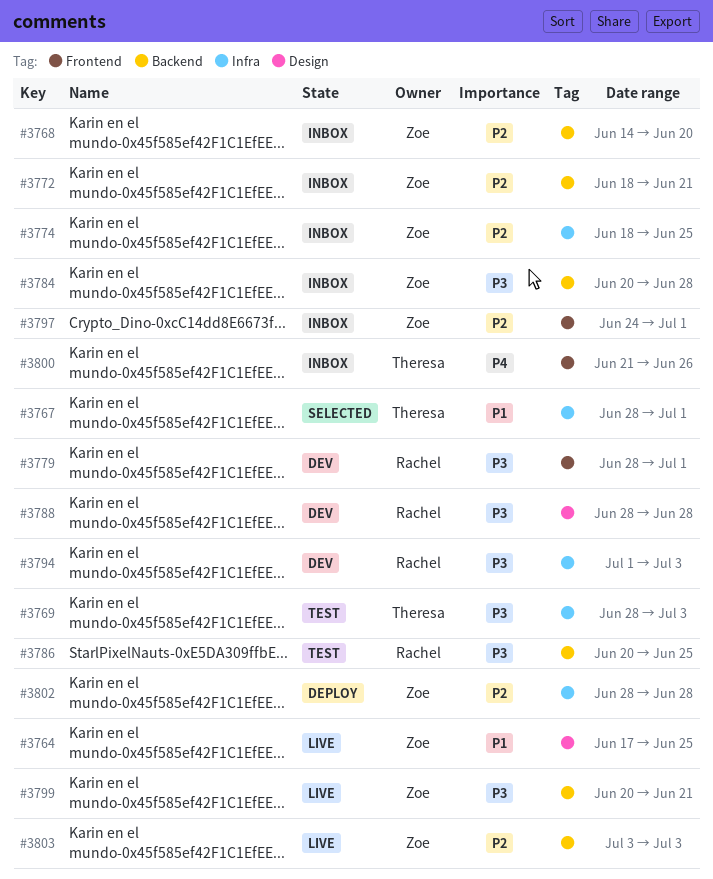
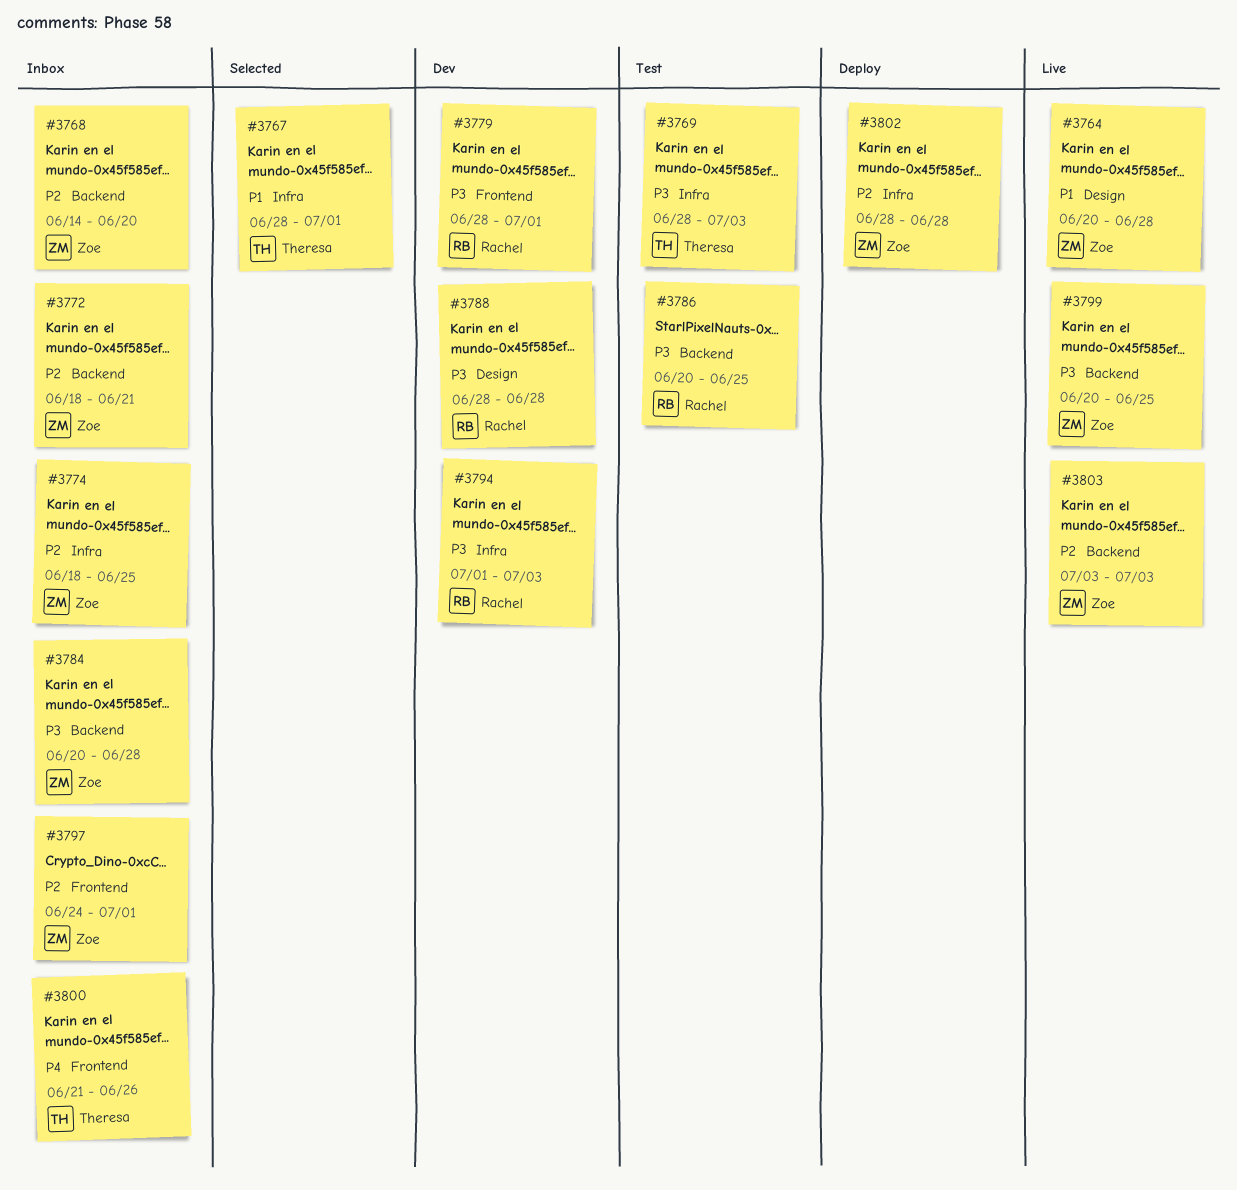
#3764, start: Jun 17 -> Jun 20
#3764, due: Jun 25 -> Jun 28
#3799, due: Jun 21 -> Jun 25

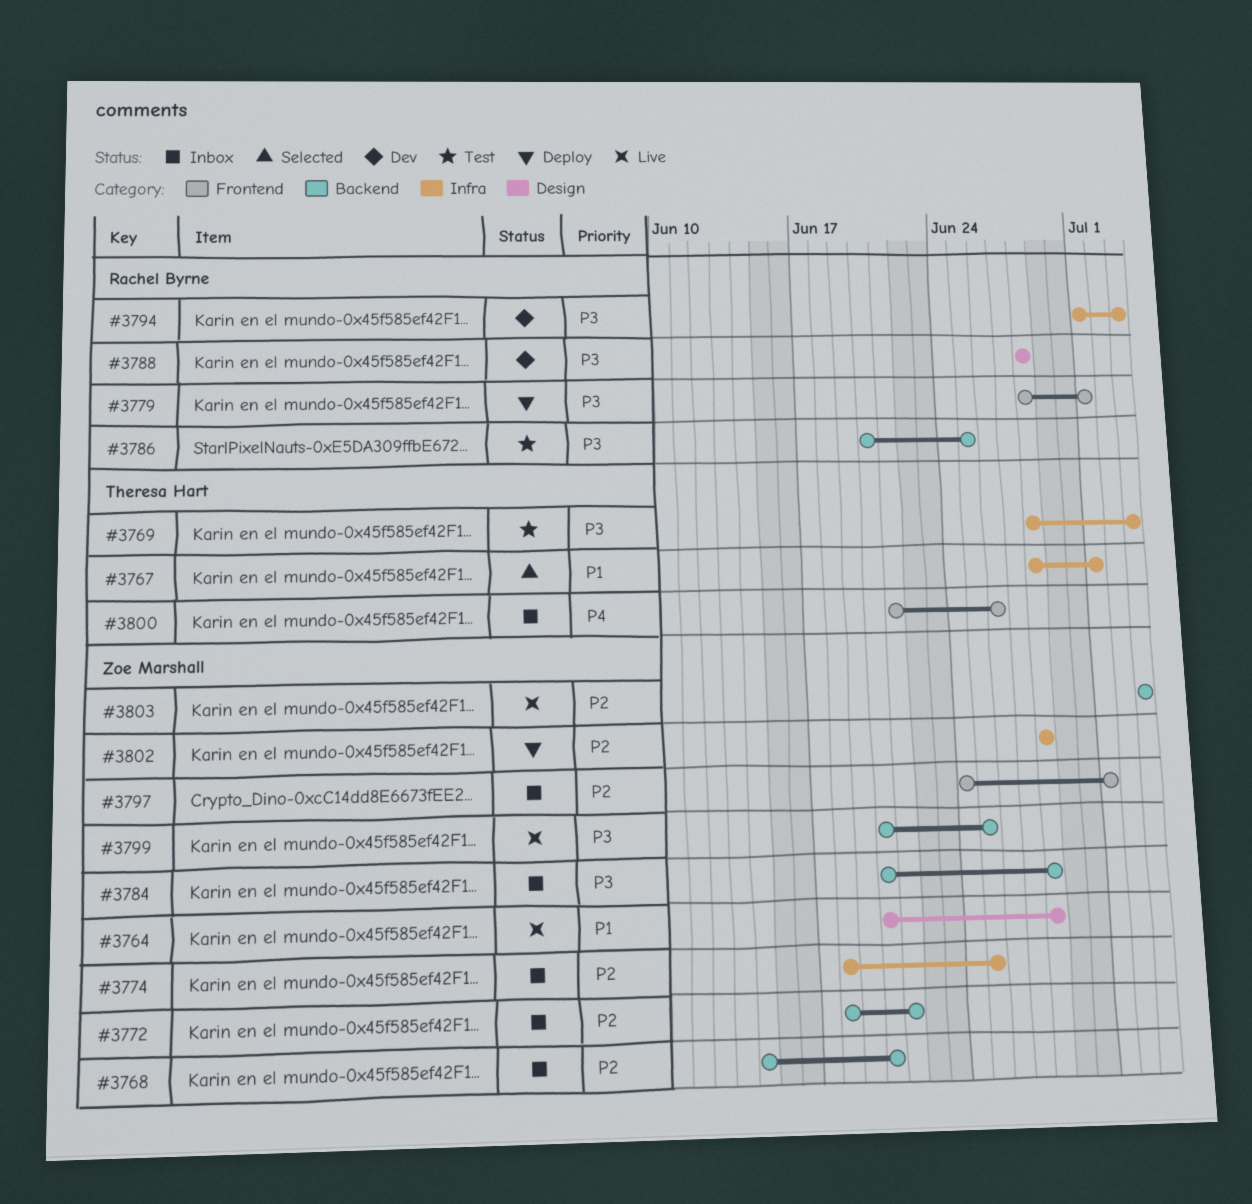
#3779, status: Dev -> Deploy

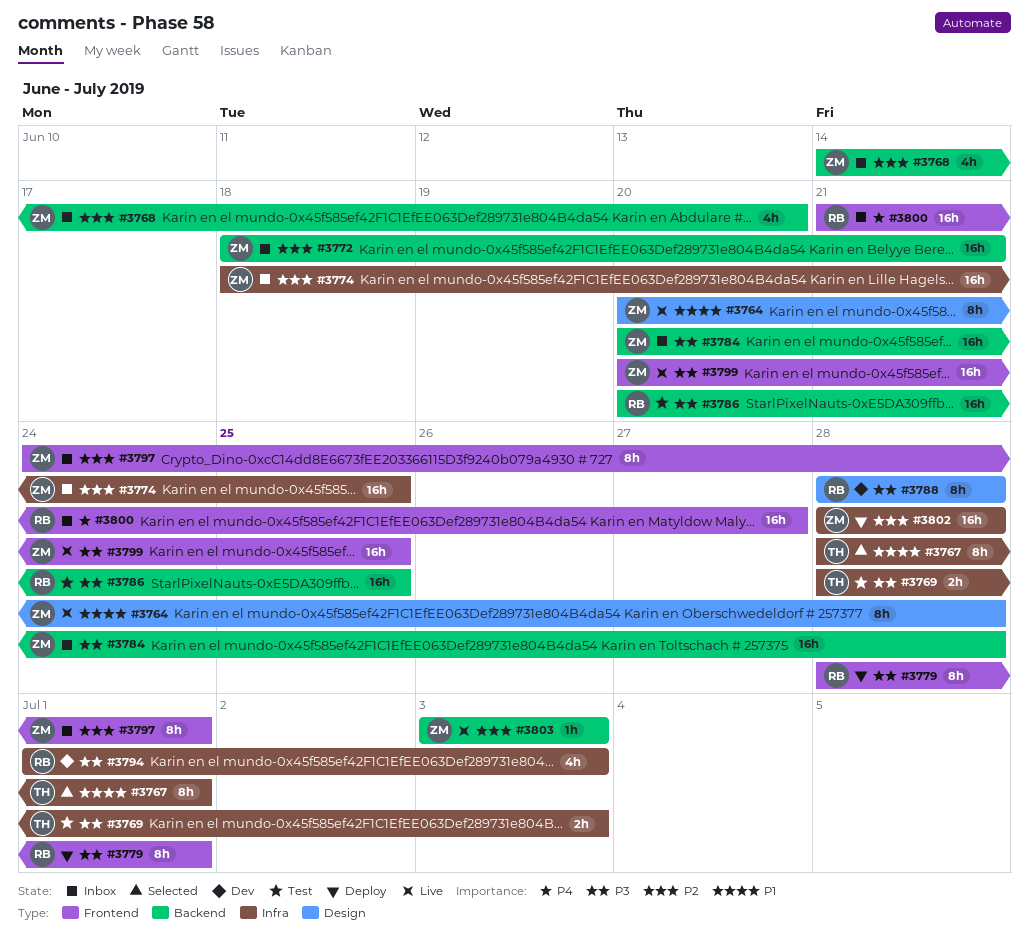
#3799, label: Backend -> Frontend
#3800, owner: Theresa Hart -> Rachel Byrne
#3800, due: Jun 26 -> Jun 27

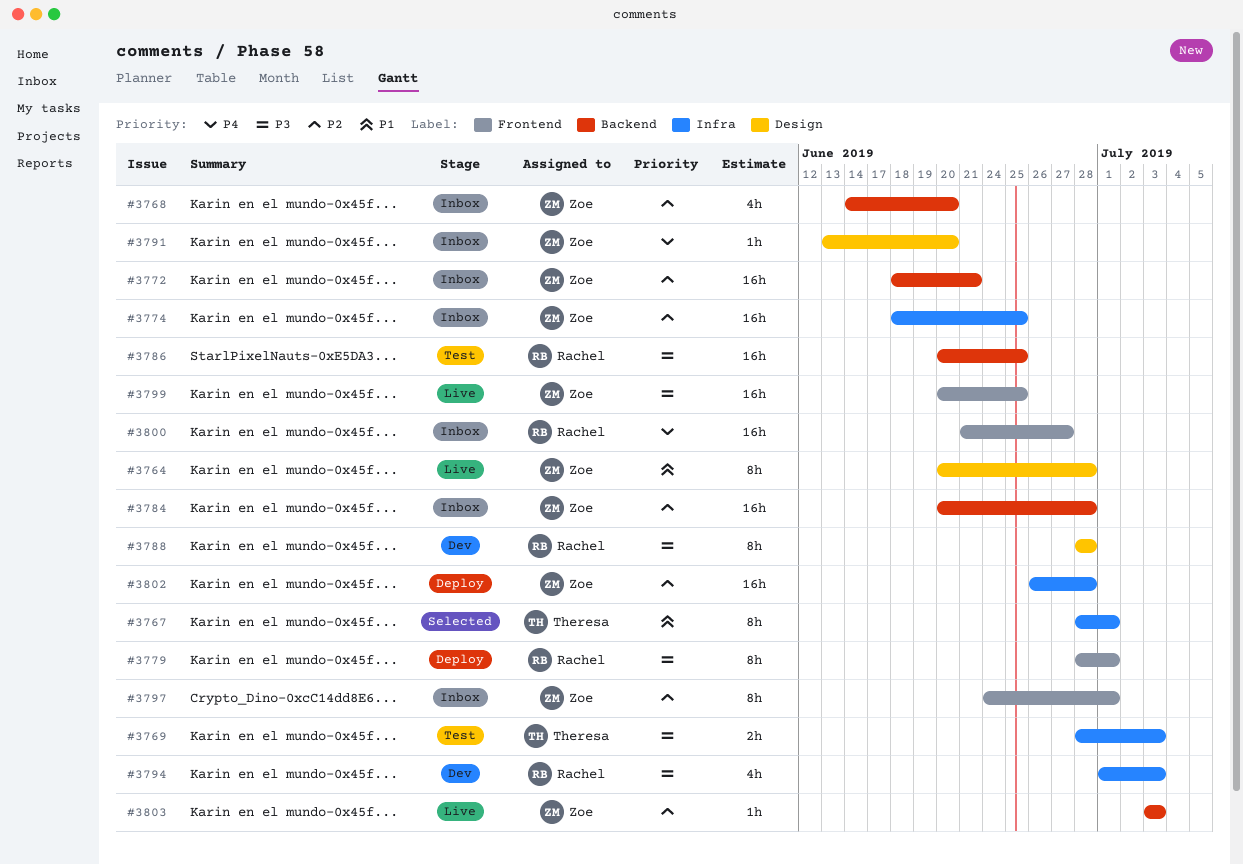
#3784, priority: P3 -> P2
#3791: none -> present
#3802, start: Jun 28 -> Jun 26

